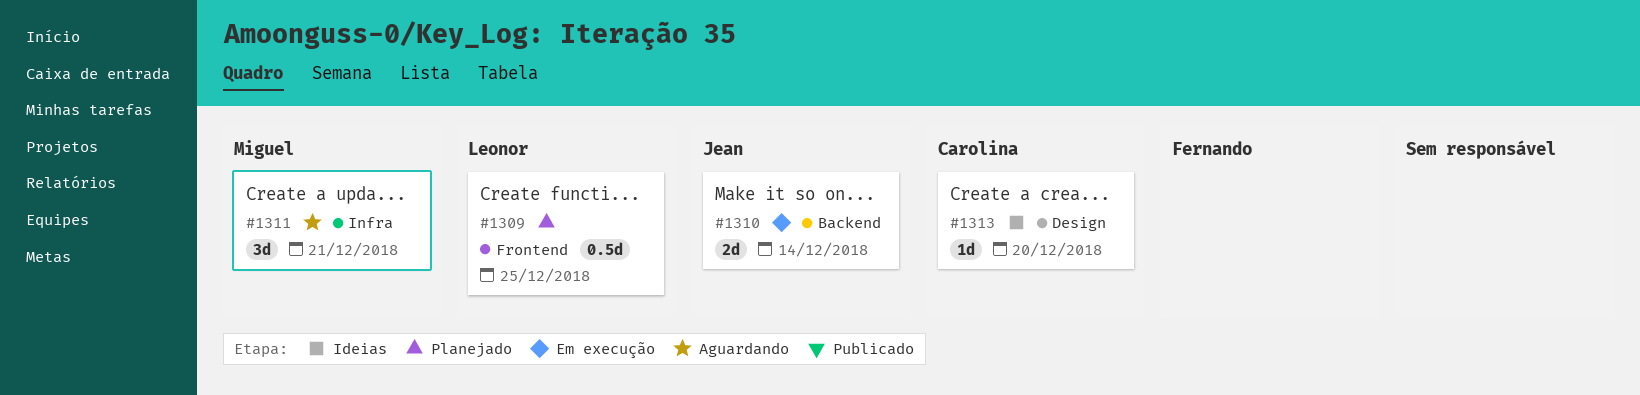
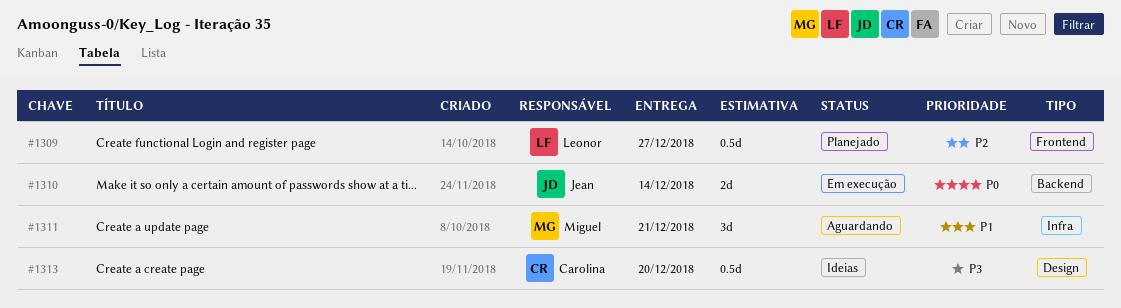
#1309, due: Dec 25 -> Dec 27
#1313, estimate: 1d -> 0.5d

